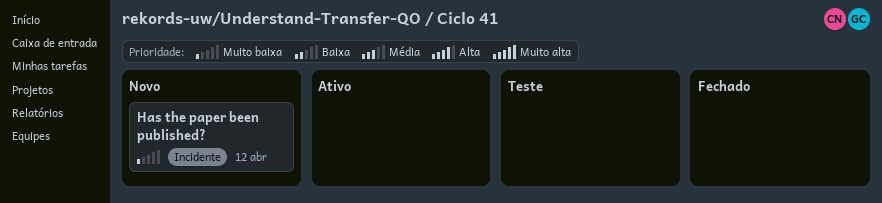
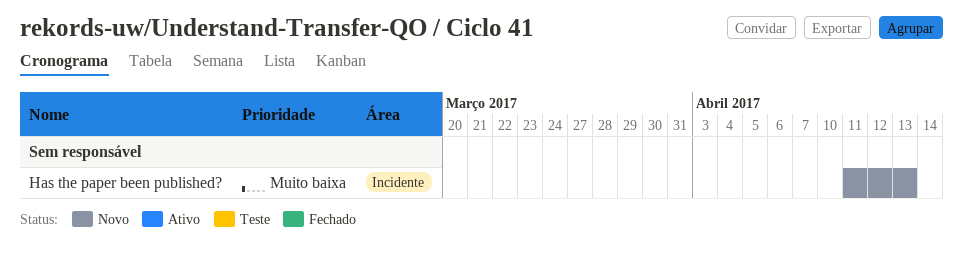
Has the paper been published?, due: Apr 12 -> Apr 13

